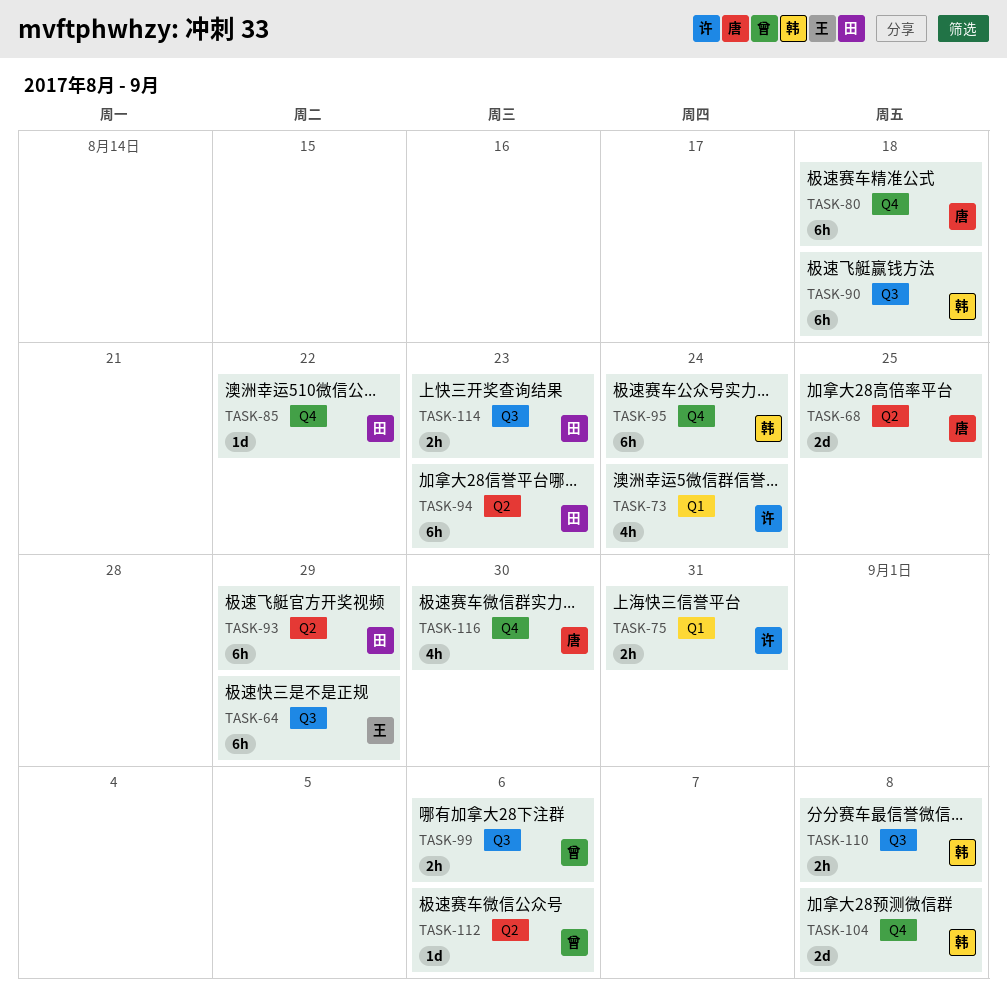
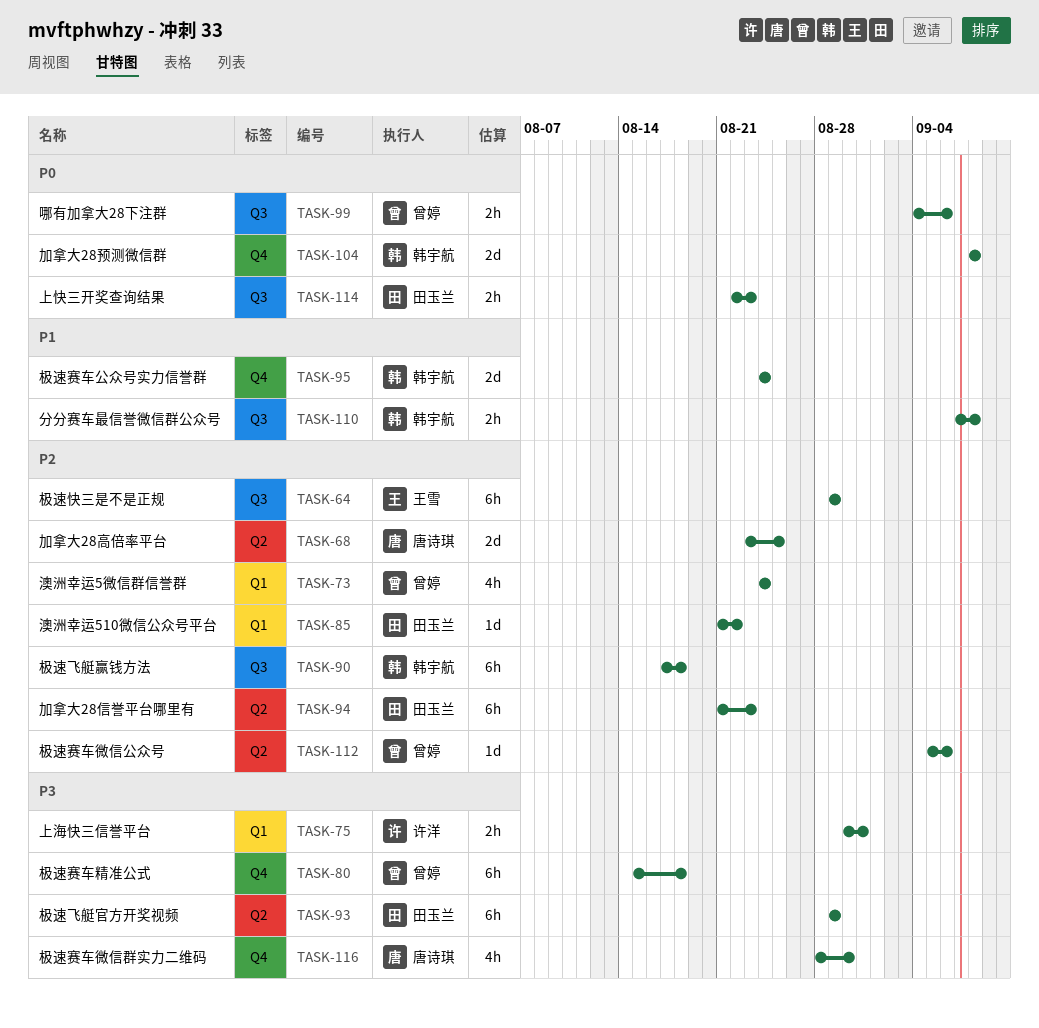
TASK-73, owner: 许洋 -> 曾婷
TASK-80, owner: 唐诗琪 -> 曾婷
TASK-85, label: Q4 -> Q1
TASK-95, estimate: 6h -> 2d

